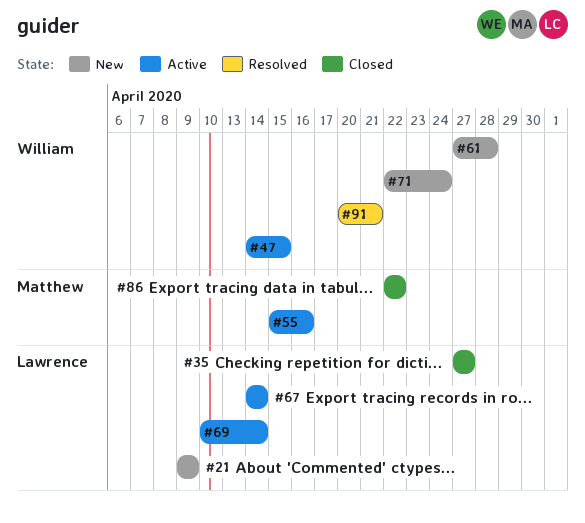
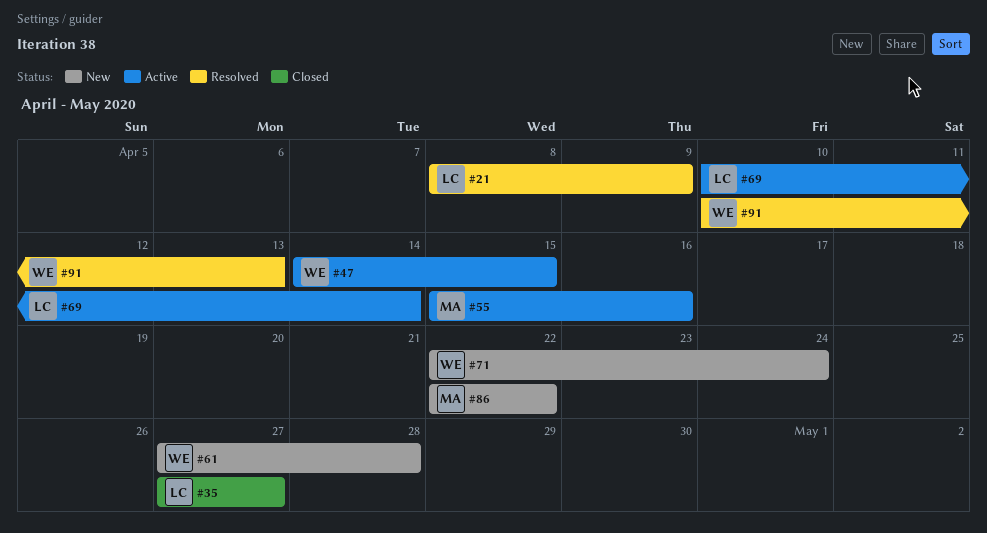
#21, status: New -> Resolved
#21, start: Apr 9 -> Apr 8
#67: present -> none
#86, status: Closed -> New
#91, start: Apr 20 -> Apr 10
#91, due: Apr 21 -> Apr 13

